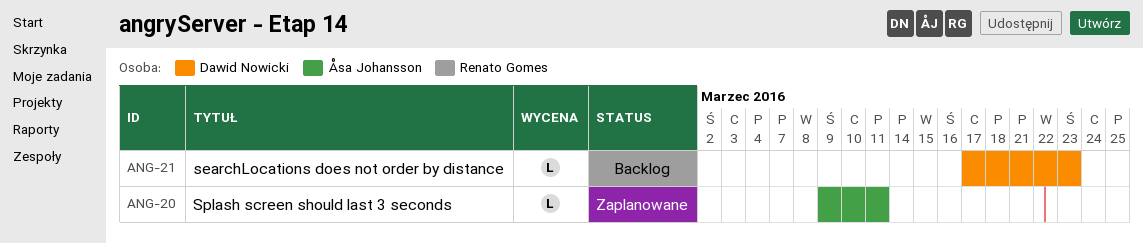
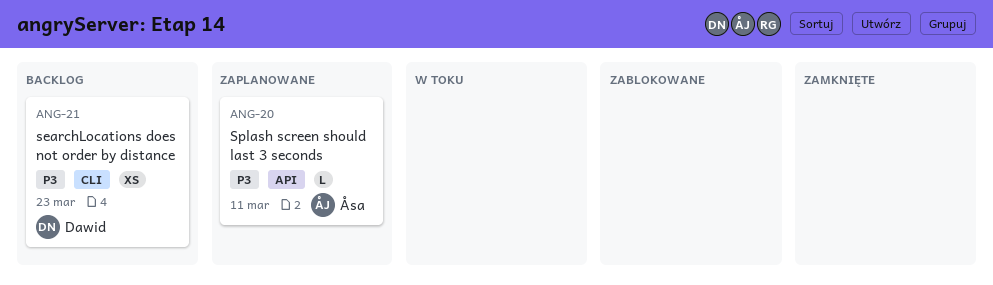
ANG-21, estimate: L -> XS

